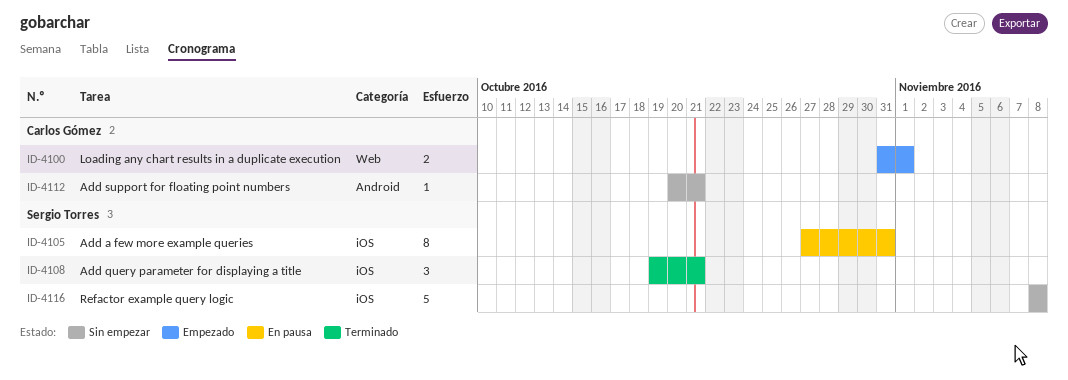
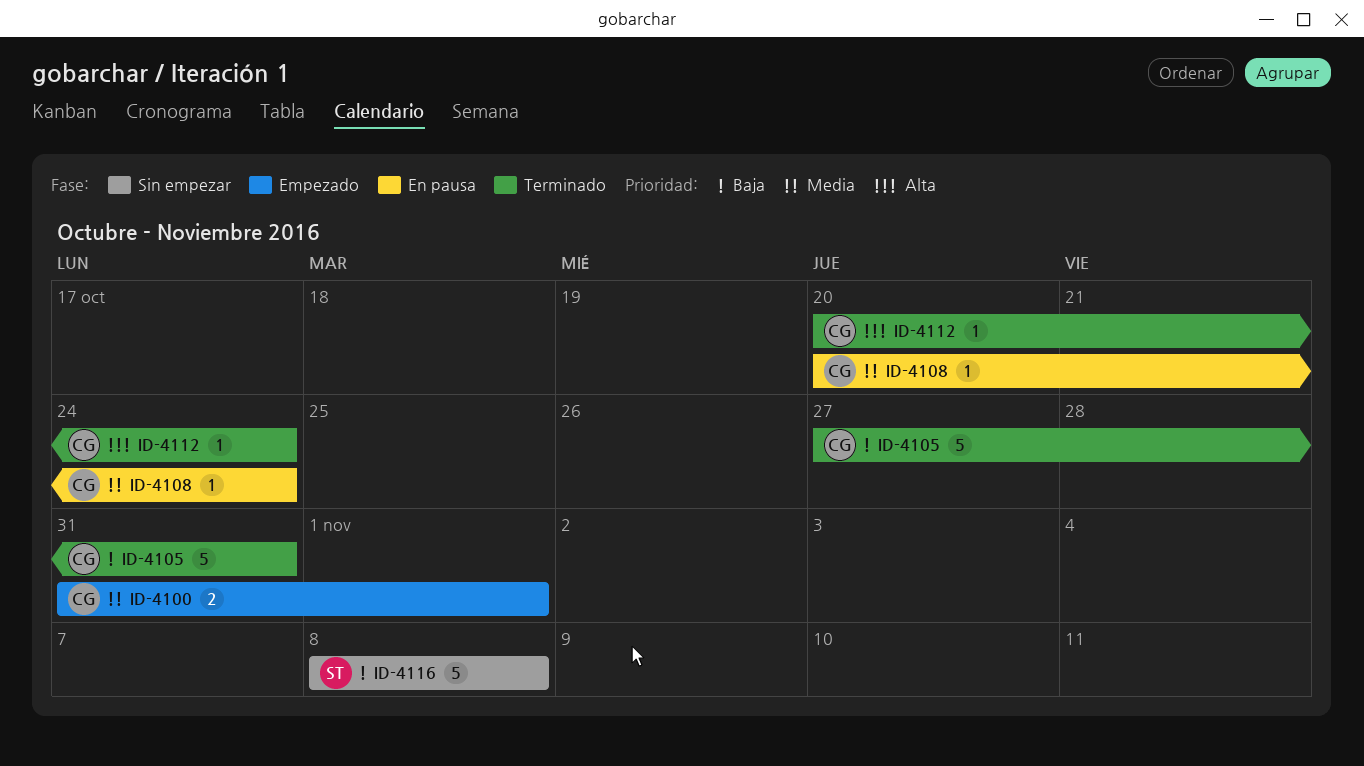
ID-4105, status: En pausa -> Terminado
ID-4105, owner: Sergio Torres -> Carlos Gómez
ID-4105, estimate: 8 -> 5
ID-4108, status: Terminado -> En pausa
ID-4108, owner: Sergio Torres -> Carlos Gómez
ID-4108, estimate: 3 -> 1
ID-4108, start: Oct 19 -> Oct 20
ID-4108, due: Oct 21 -> Oct 24
ID-4112, status: Sin empezar -> Terminado
ID-4112, due: Oct 21 -> Oct 24

